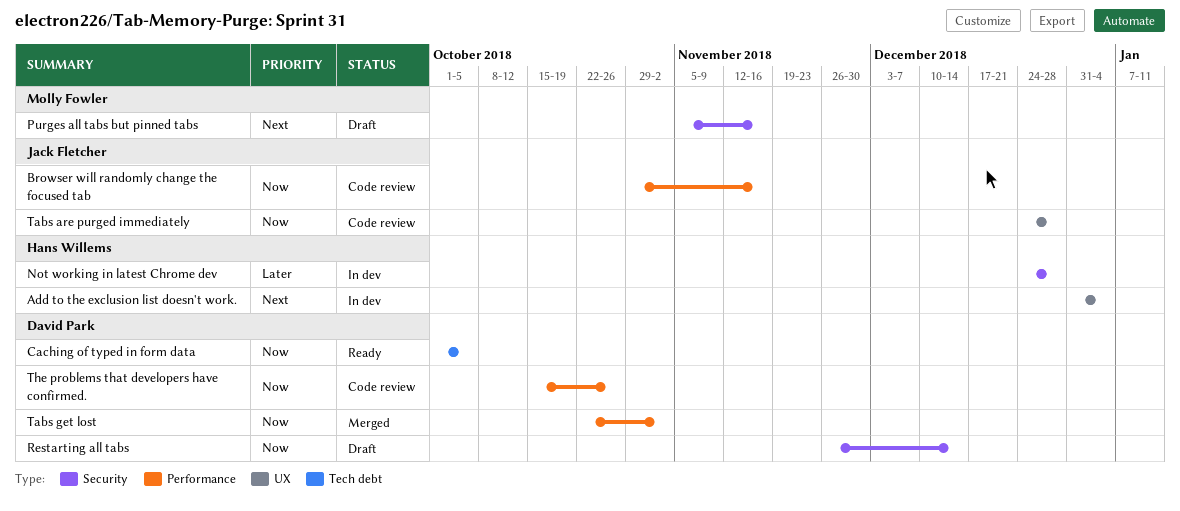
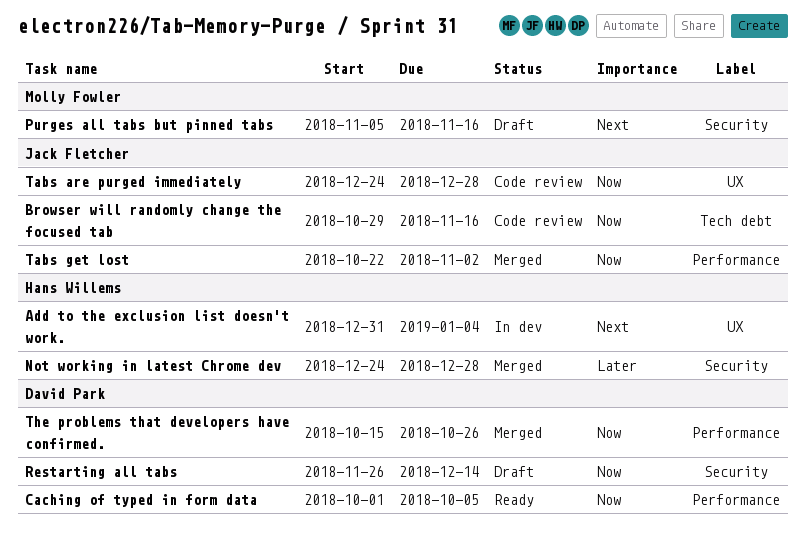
Browser will randomly change the focused tab, label: Performance -> Tech debt
Caching of typed in form data, label: Tech debt -> Performance
Not working in latest Chrome dev, status: In dev -> Merged
Tabs get lost, owner: David Park -> Jack Fletcher
The problems that developers have confirmed., status: Code review -> Merged

